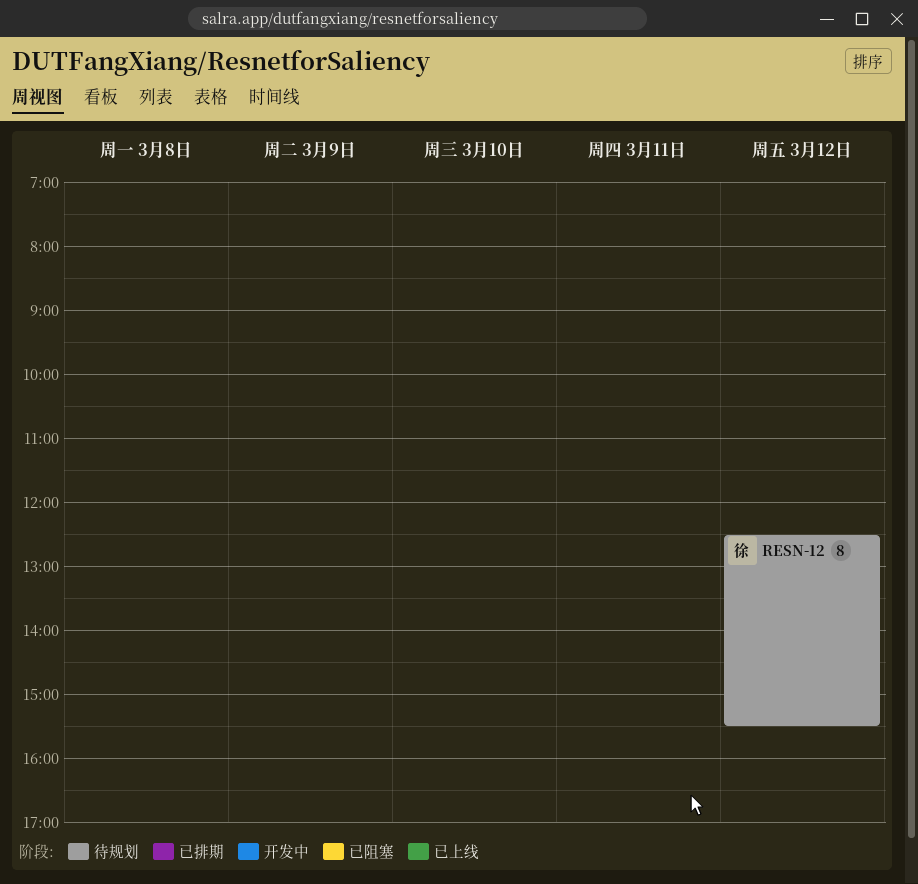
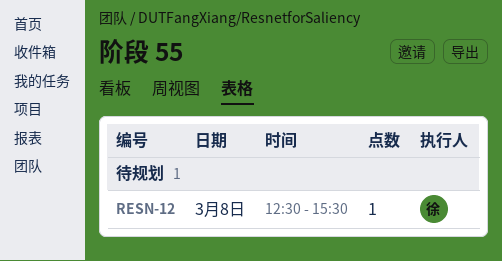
RESN-12, estimate: 8 -> 1
RESN-12, day: Mar 12 -> Mar 8

